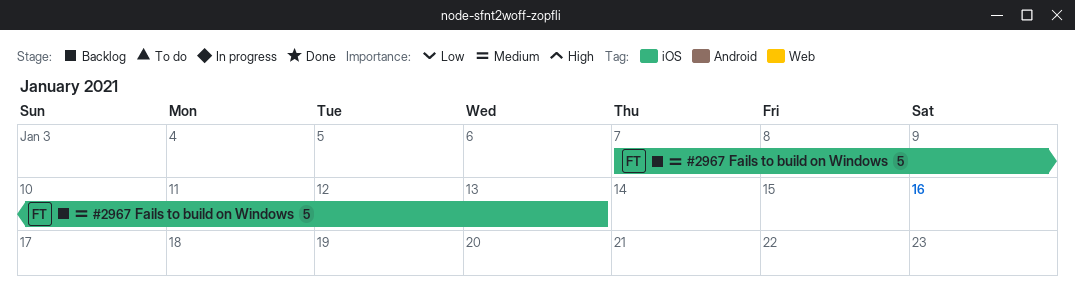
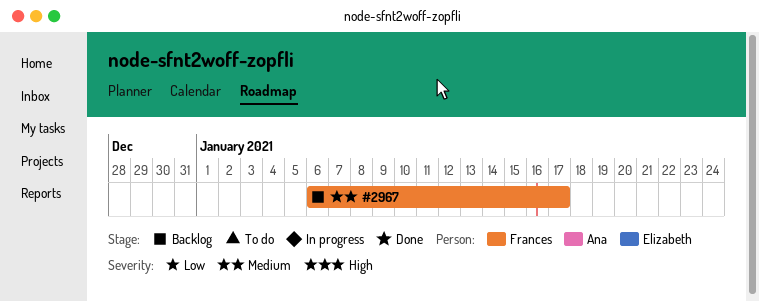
#2967, start: Jan 7 -> Jan 6
#2967, due: Jan 13 -> Jan 17

